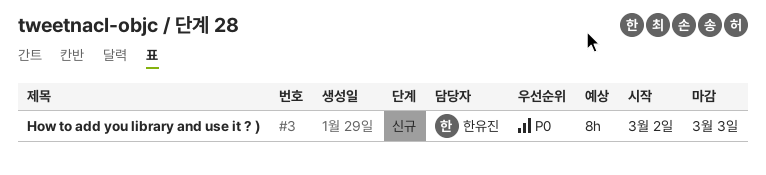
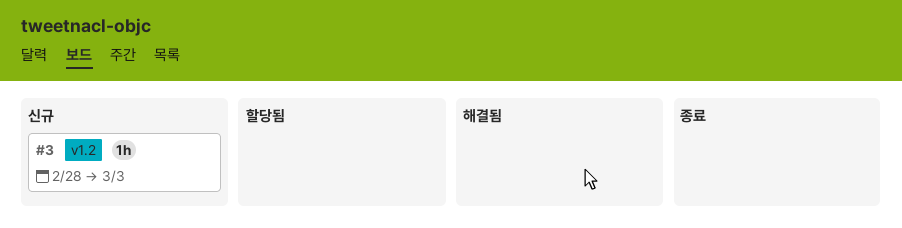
#3, estimate: 8h -> 1h
#3, start: Mar 2 -> Feb 28

